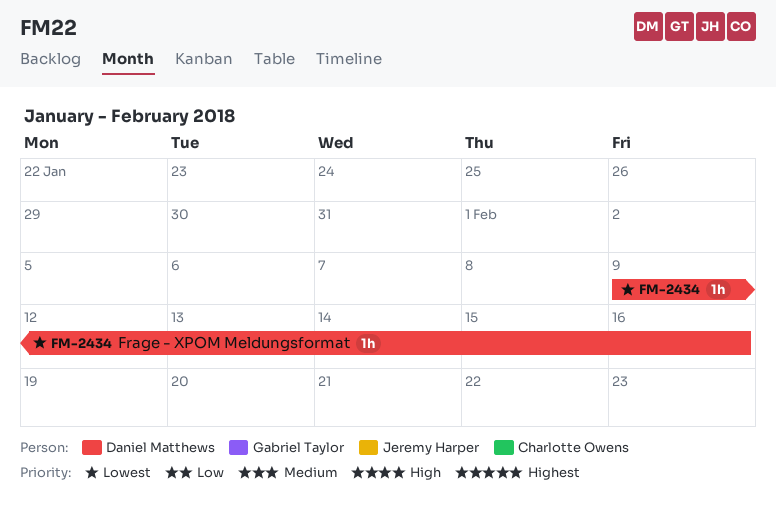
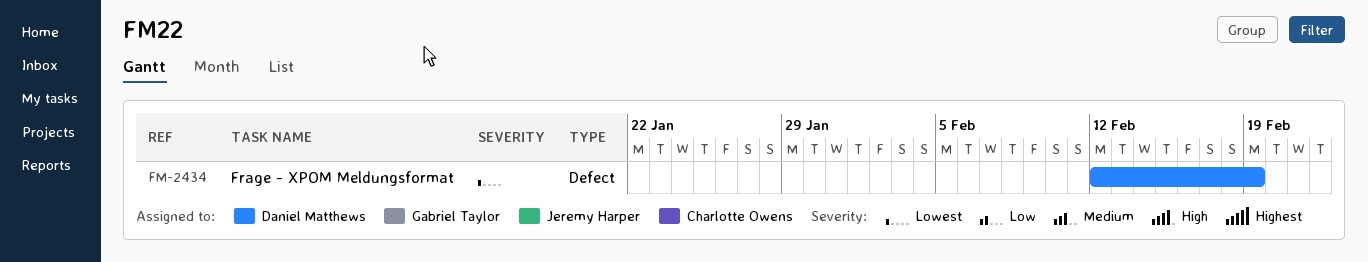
FM-2434, start: Feb 9 -> Feb 12
FM-2434, due: Feb 16 -> Feb 19

